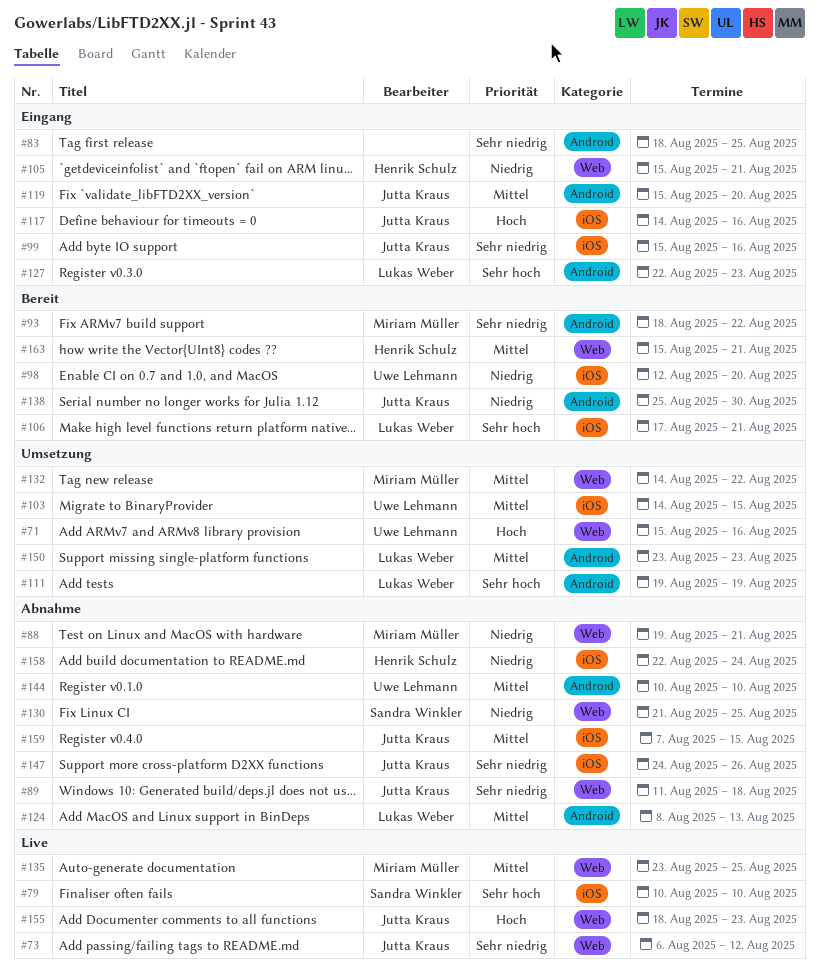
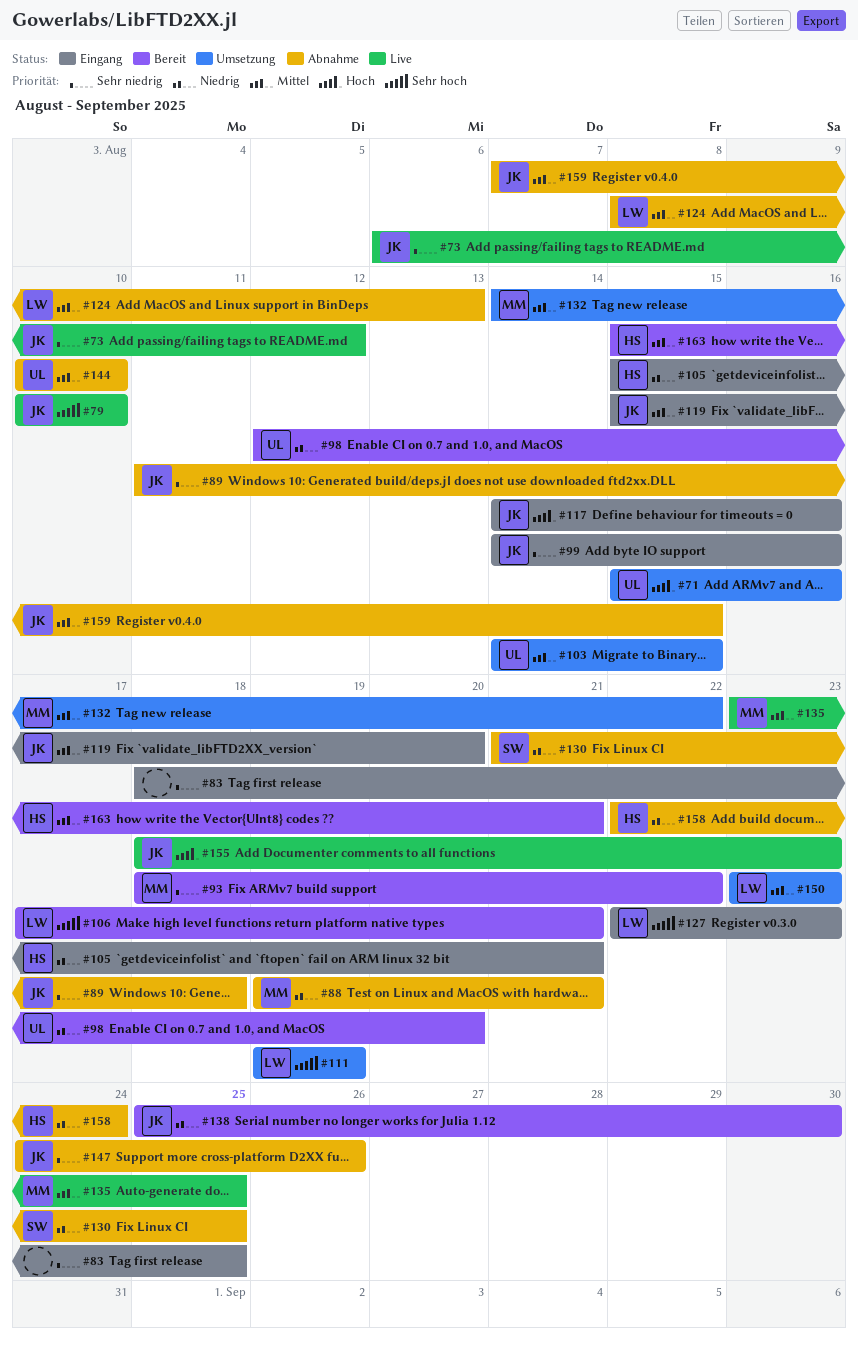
#79, owner: Sandra Winkler -> Jutta Kraus
#99, start: Aug 15 -> Aug 14

